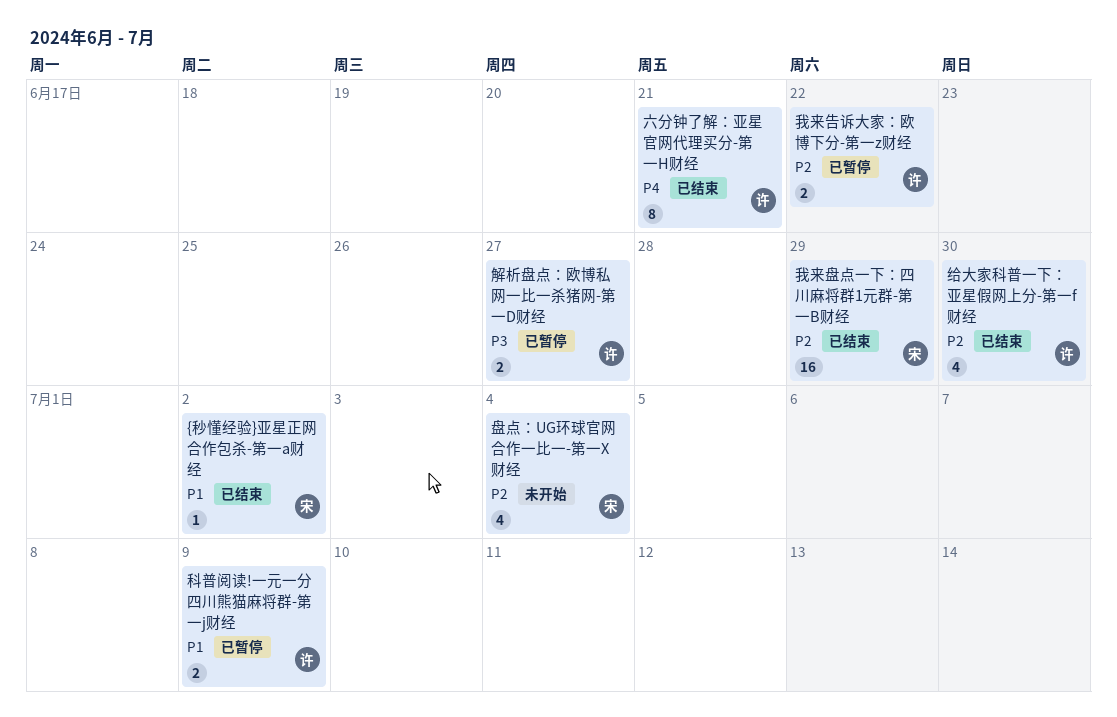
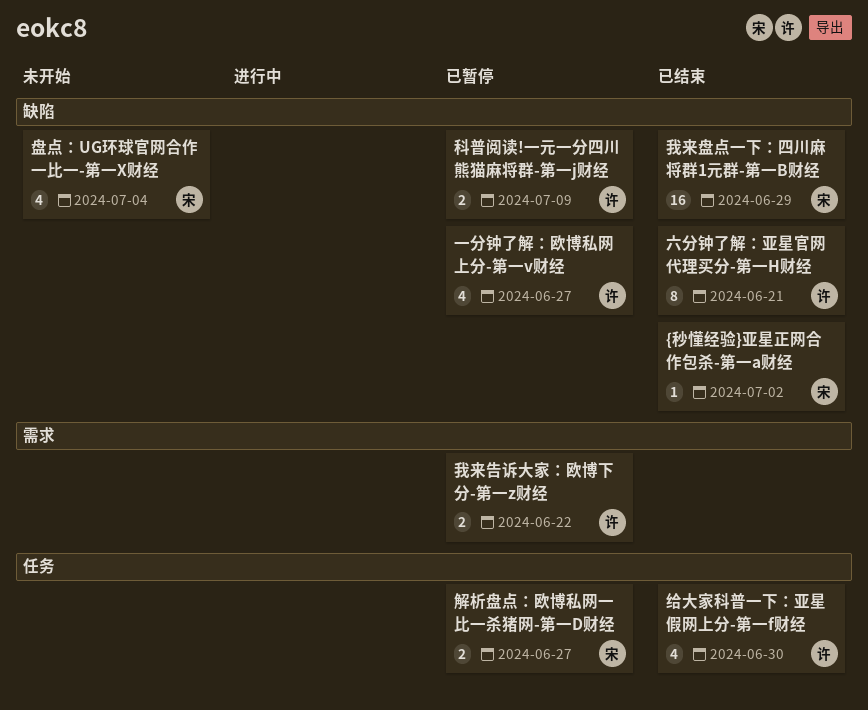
一分钟了解：欧博私网上分-第一v财经: none -> present
解析盘点：欧博私网一比一杀猪网-第一D财经, owner: 许 -> 宋

